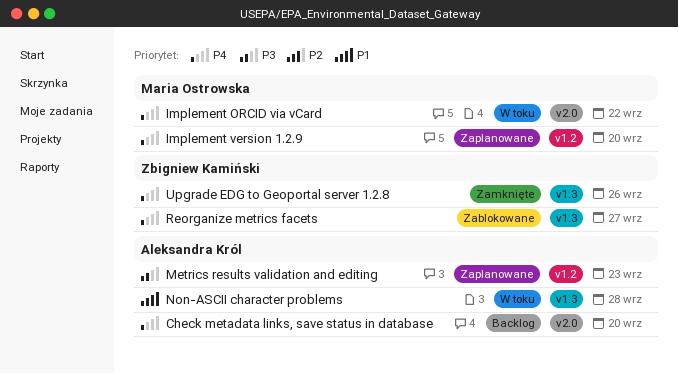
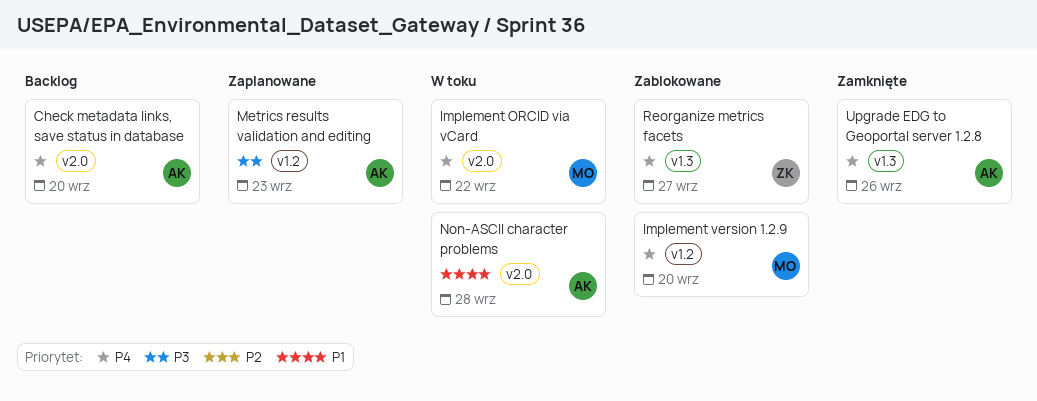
Implement version 1.2.9, status: Zaplanowane -> Zablokowane
Non-ASCII character problems, label: v1.3 -> v2.0
Upgrade EDG to Geoportal server 1.2.8, owner: Zbigniew Kamiński -> Aleksandra Król

